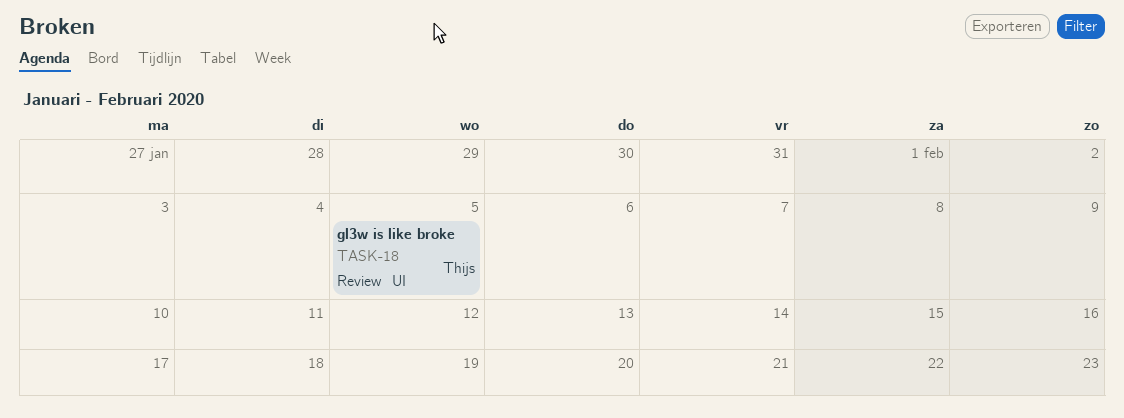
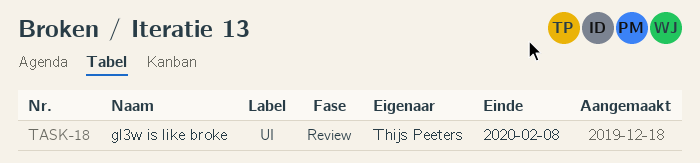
TASK-18, due: Feb 5 -> Feb 8

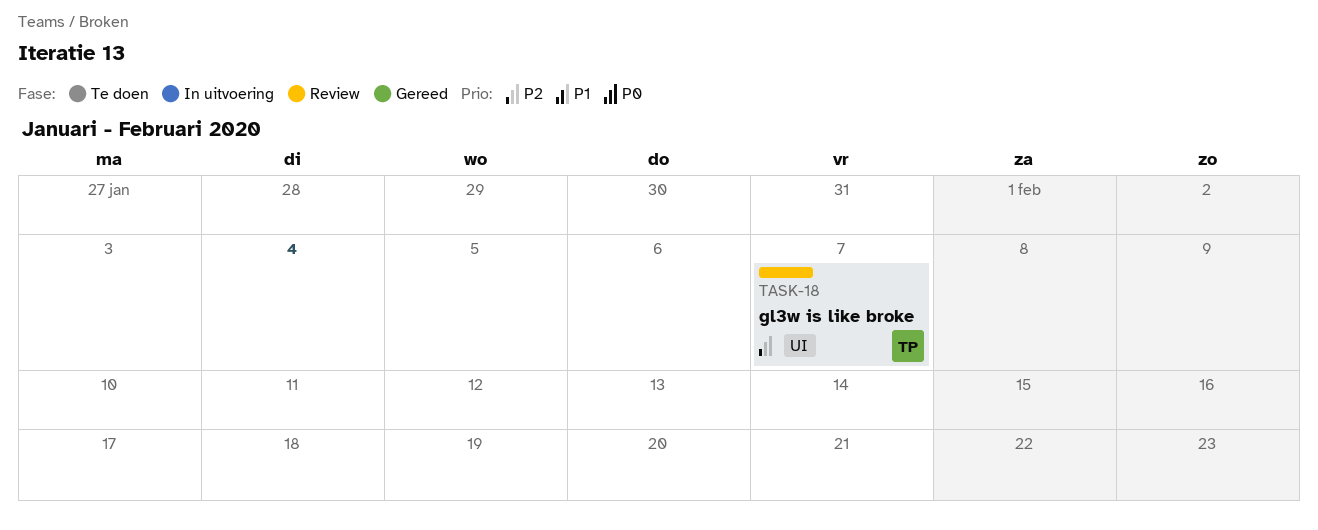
TASK-18, due: Feb 8 -> Feb 7

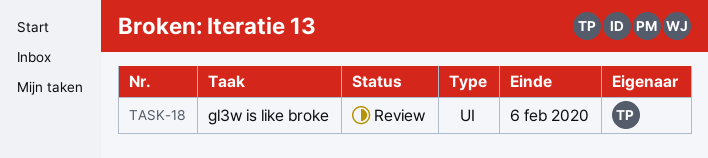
TASK-18, due: Feb 7 -> Feb 6

